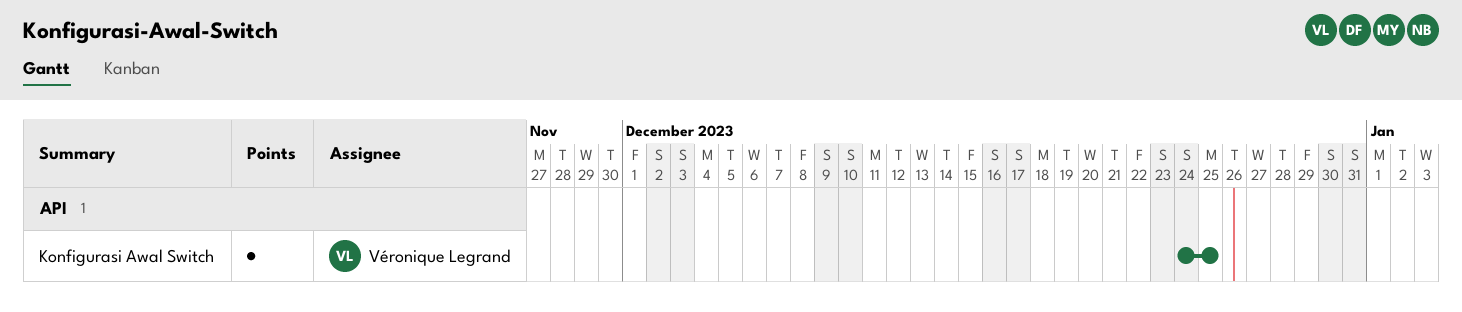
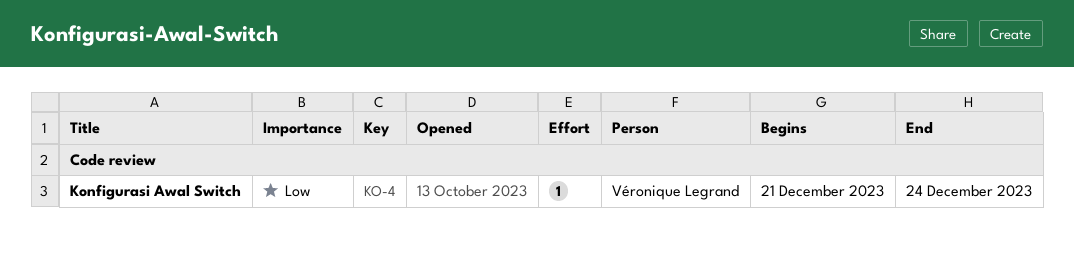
Konfigurasi Awal Switch, start: Dec 24 -> Dec 21
Konfigurasi Awal Switch, due: Dec 25 -> Dec 24

